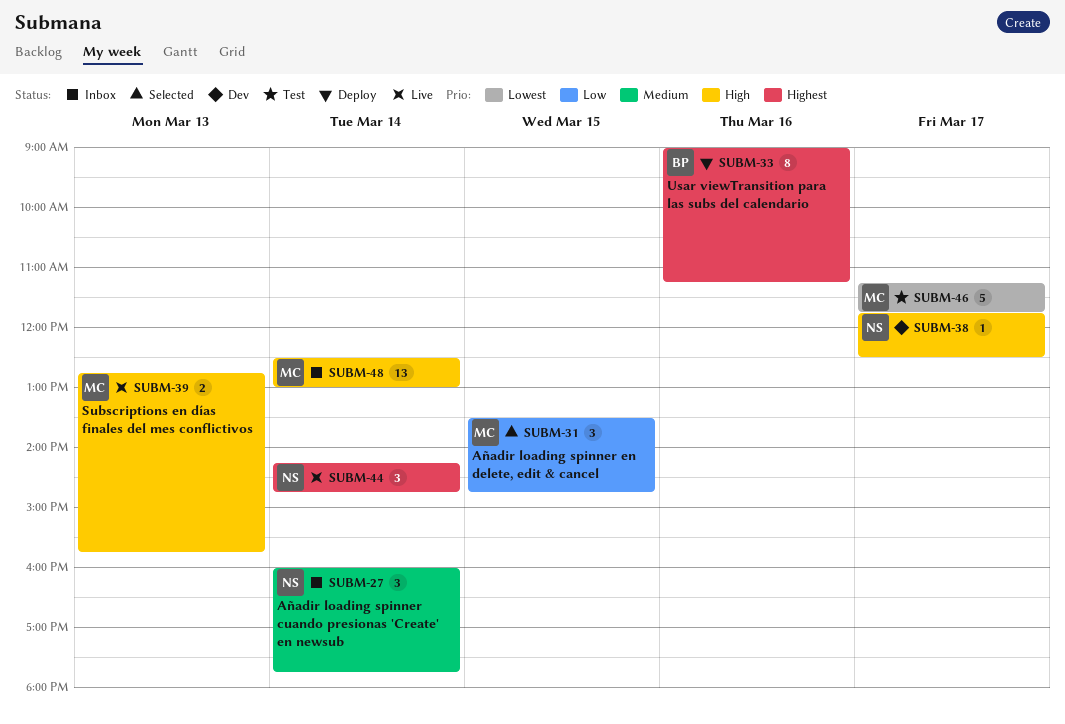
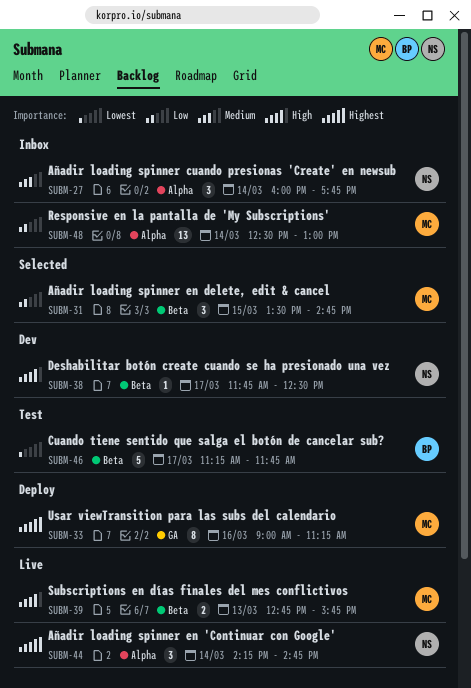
SUBM-33, owner: BP -> MC
SUBM-46, owner: MC -> BP
SUBM-48, priority: High -> Low

